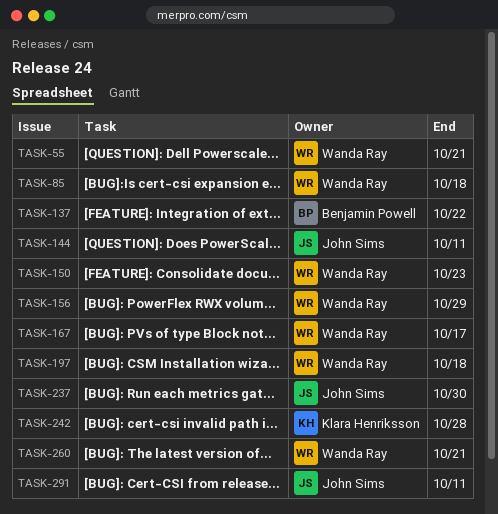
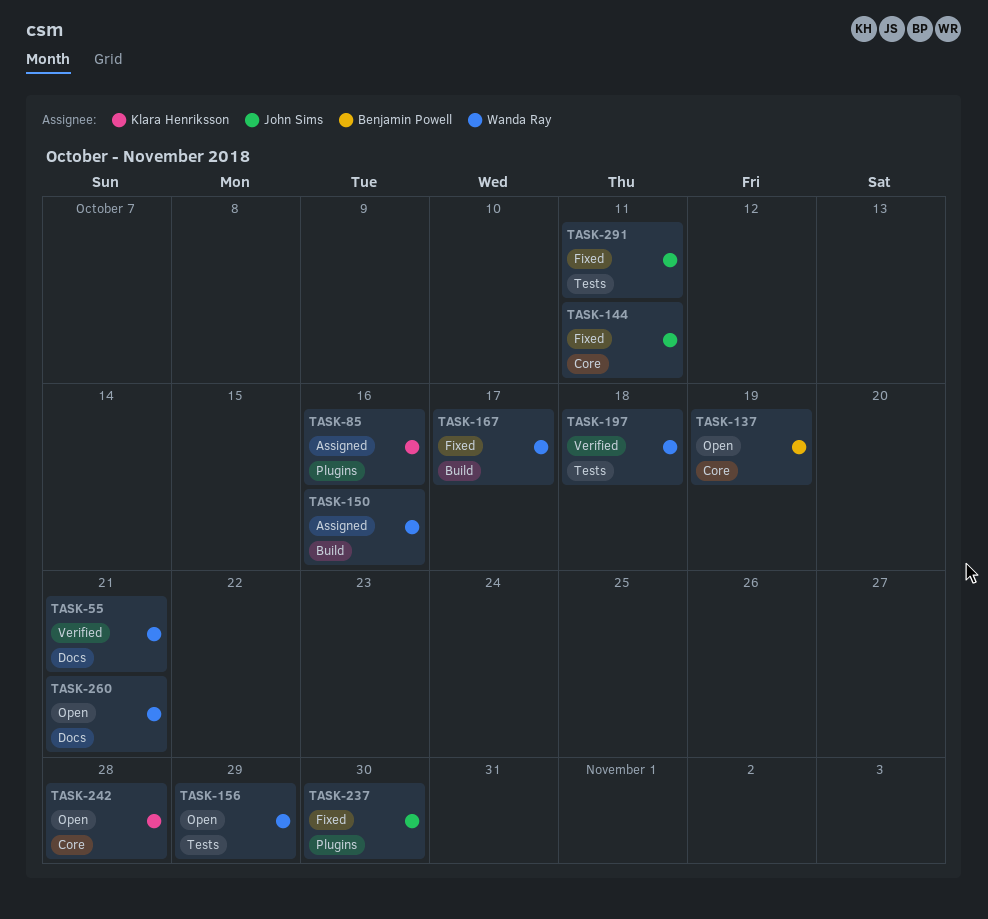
TASK-85, owner: Wanda Ray -> Klara Henriksson
TASK-85, due: Oct 18 -> Oct 16
TASK-137, due: Oct 22 -> Oct 19
TASK-150, due: Oct 23 -> Oct 16

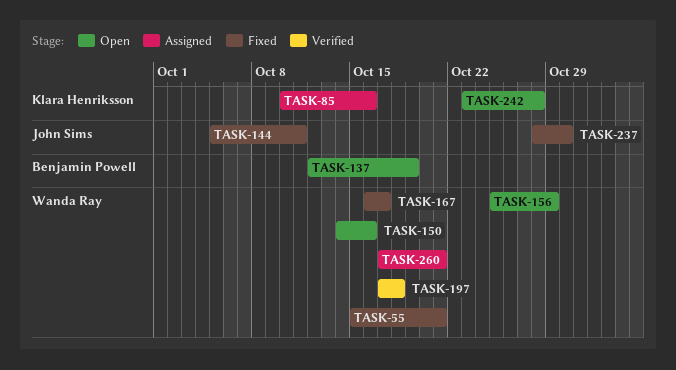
TASK-55, status: Verified -> Fixed
TASK-150, status: Assigned -> Open
TASK-260, status: Open -> Assigned
TASK-291: present -> none

